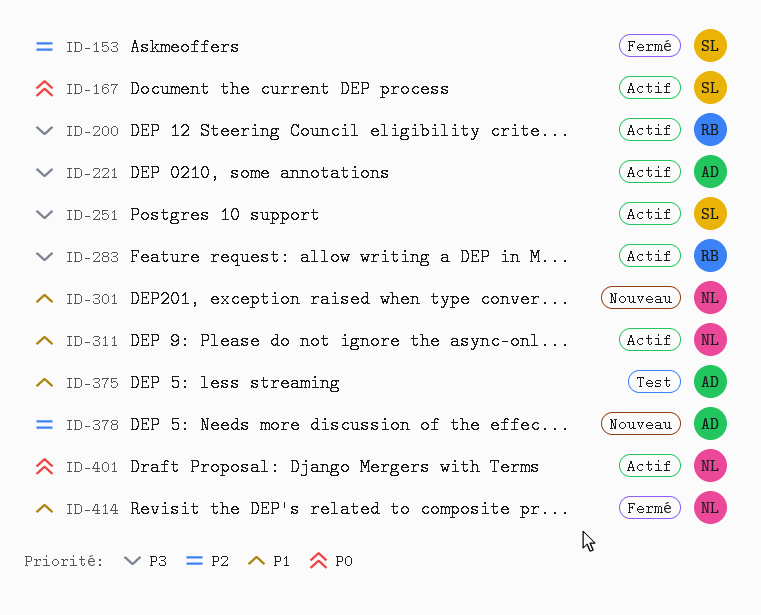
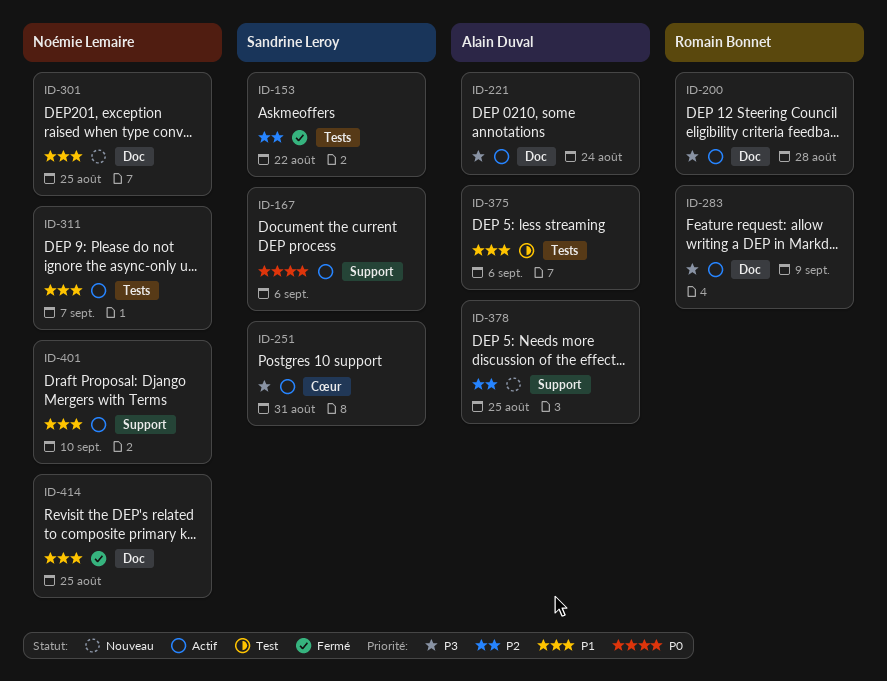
ID-401, priority: P0 -> P1

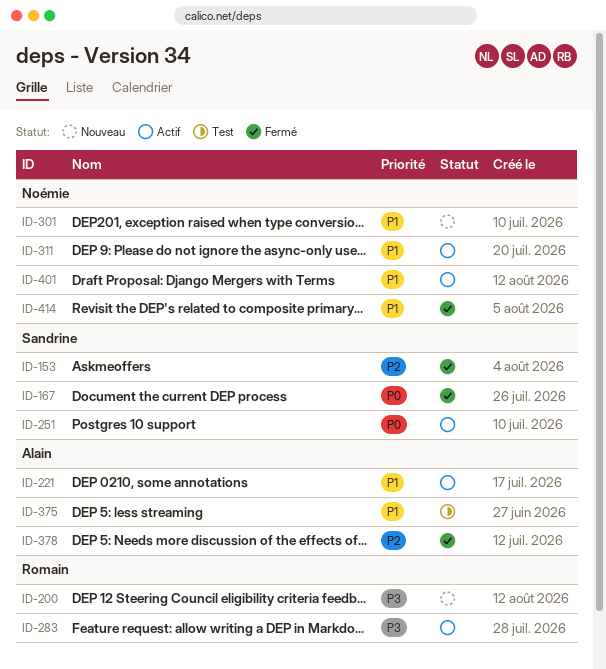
ID-167, status: Actif -> Fermé
ID-200, status: Actif -> Nouveau
ID-221, priority: P3 -> P1
ID-251, priority: P3 -> P0
ID-378, status: Nouveau -> Fermé

